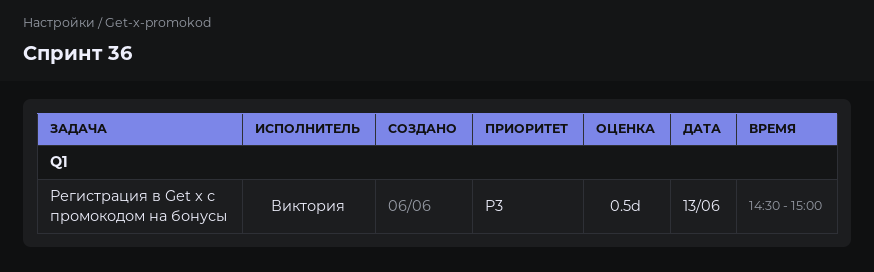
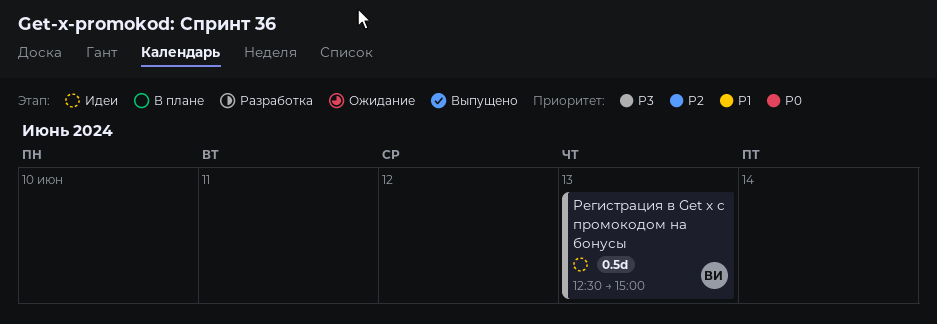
Регистрация в Get x с промокодом на бонусы, begins: 14:30 -> 12:30

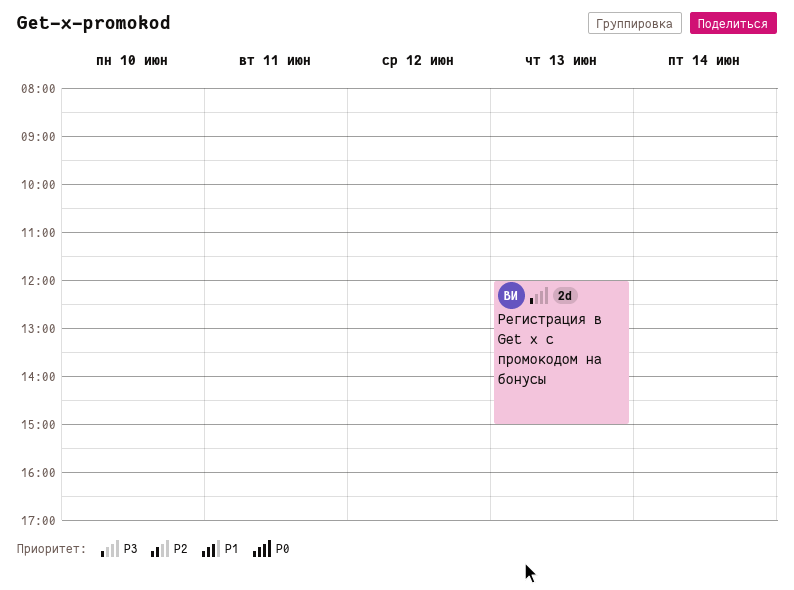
Регистрация в Get x с промокодом на бонусы, estimate: 0.5d -> 2d
Регистрация в Get x с промокодом на бонусы, begins: 12:30 -> 12:00

